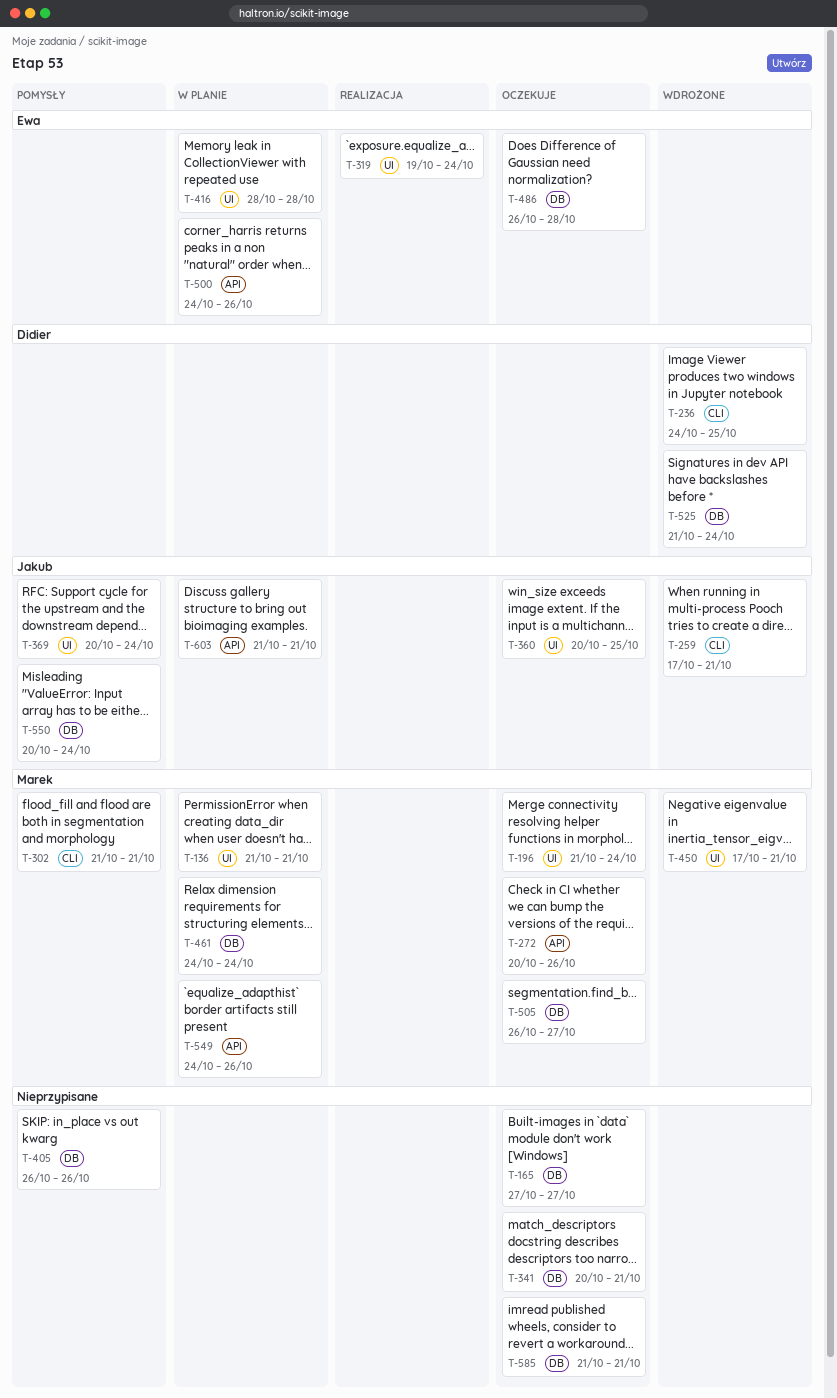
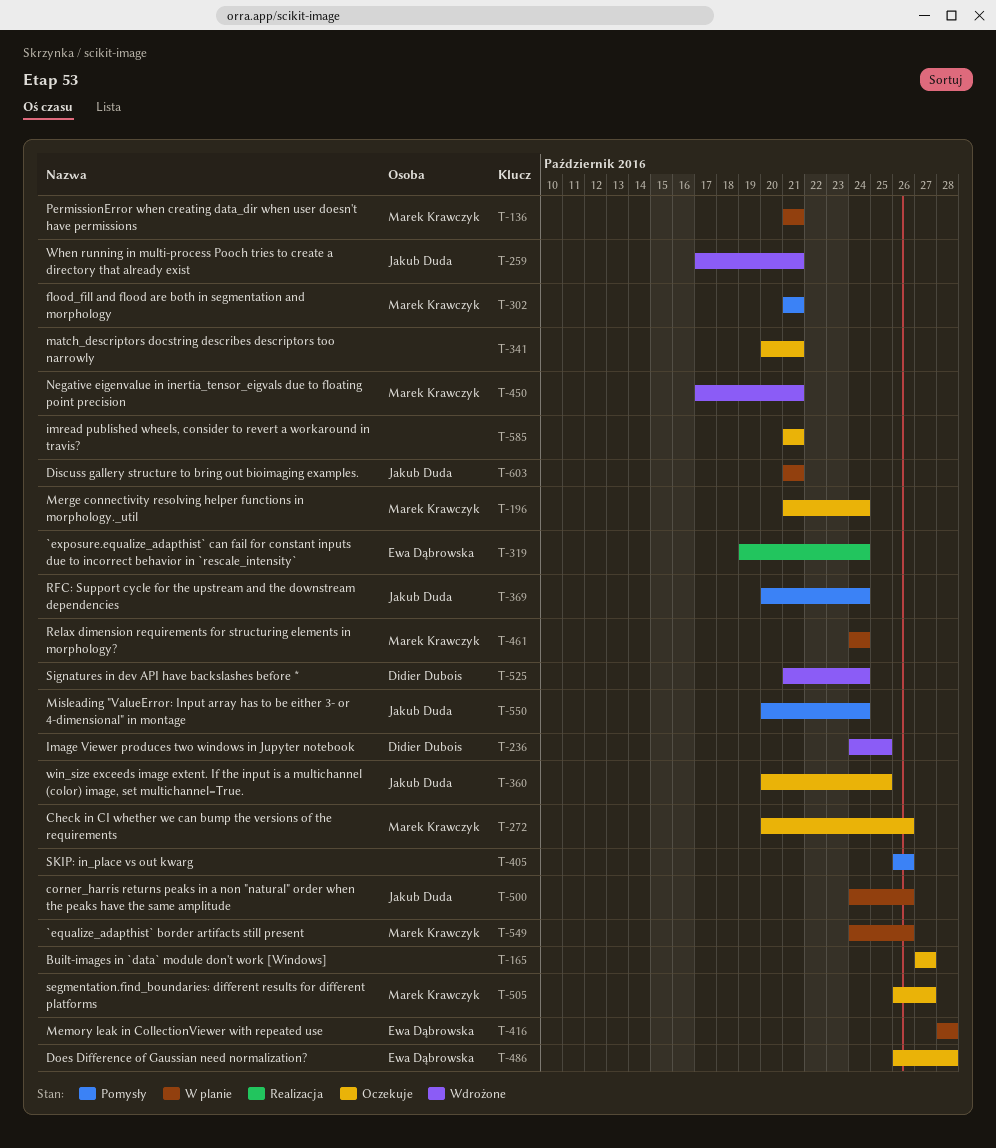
T-500, owner: Ewa Dąbrowska -> Jakub Duda

